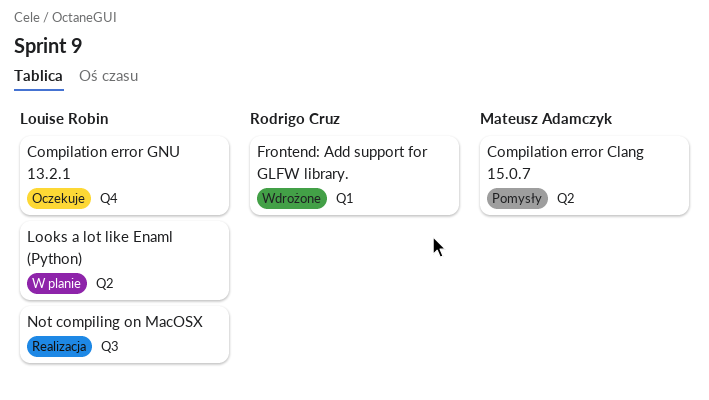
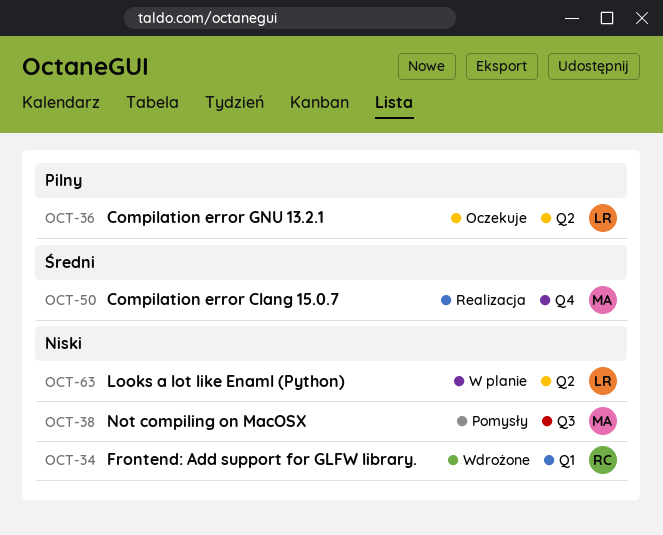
Compilation error Clang 15.0.7, status: Pomysły -> Realizacja
Compilation error Clang 15.0.7, label: Q2 -> Q4
Compilation error GNU 13.2.1, label: Q4 -> Q2
Not compiling on MacOSX, status: Realizacja -> Pomysły
Not compiling on MacOSX, owner: Louise Robin -> Mateusz Adamczyk

